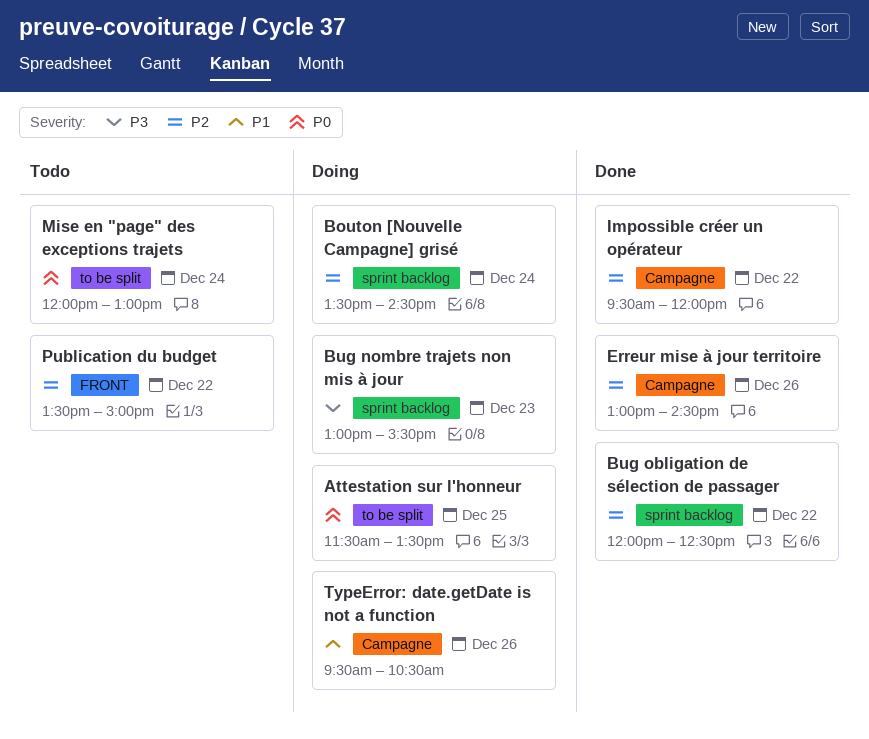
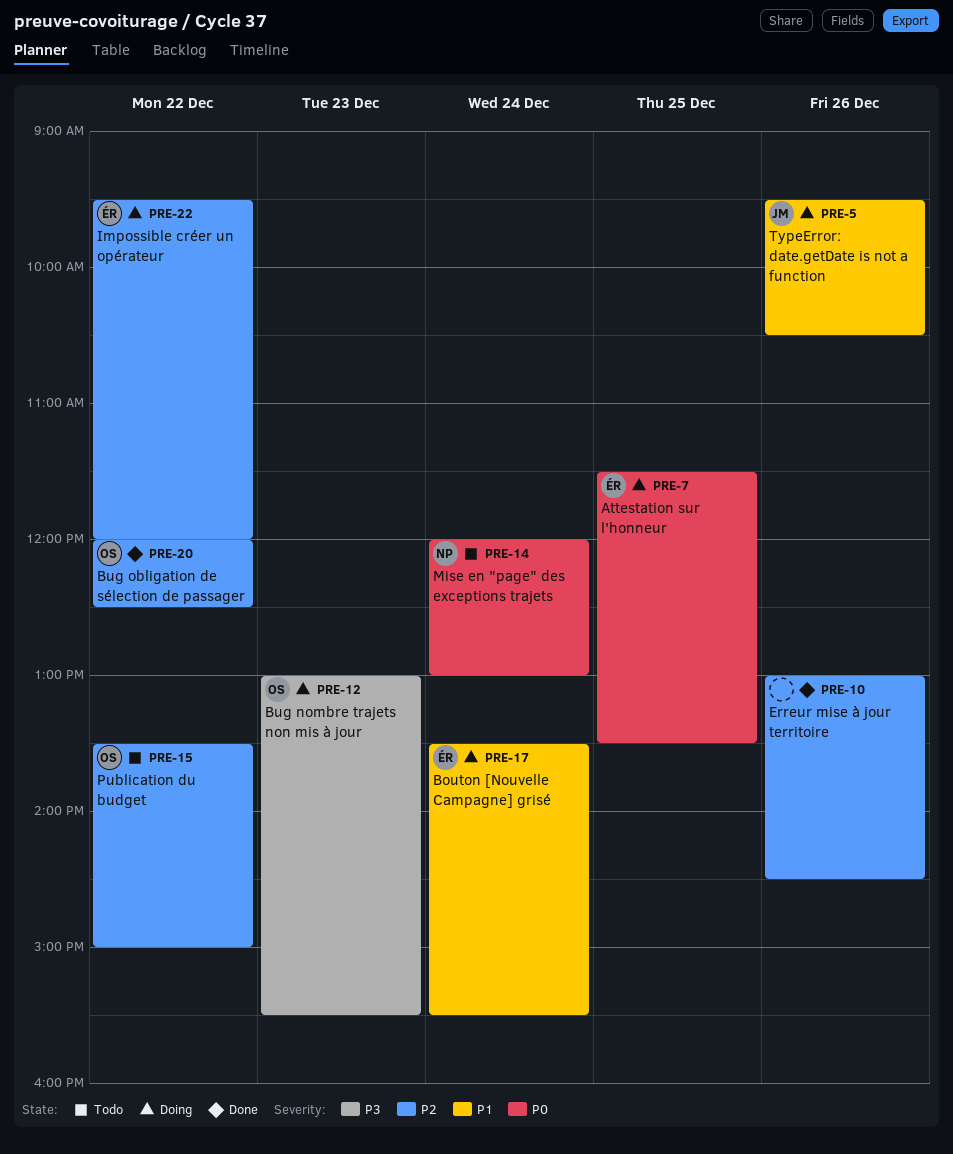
Bouton [Nouvelle Campagne] grisé, priority: P2 -> P1
Bouton [Nouvelle Campagne] grisé, ends: 14:30 -> 15:30
Impossible créer un opérateur, status: Done -> Doing

